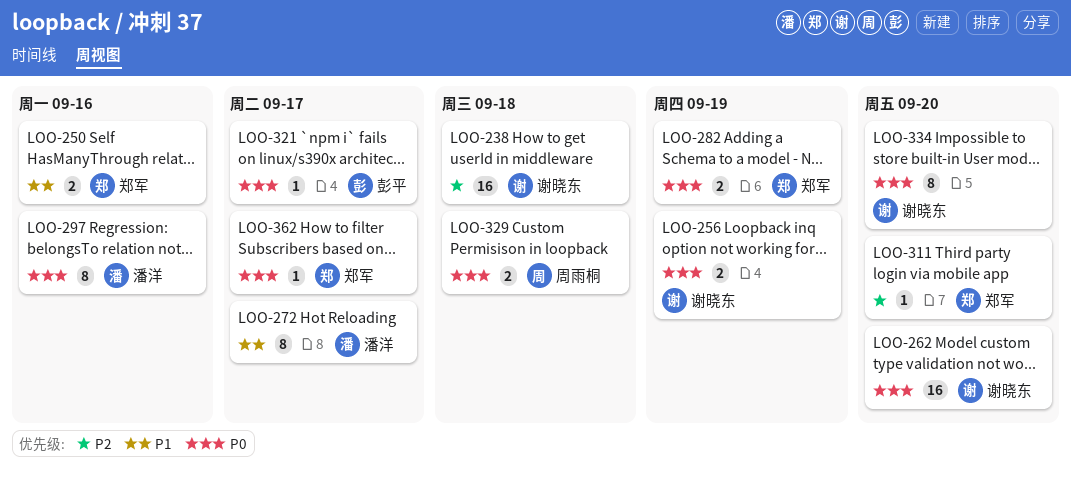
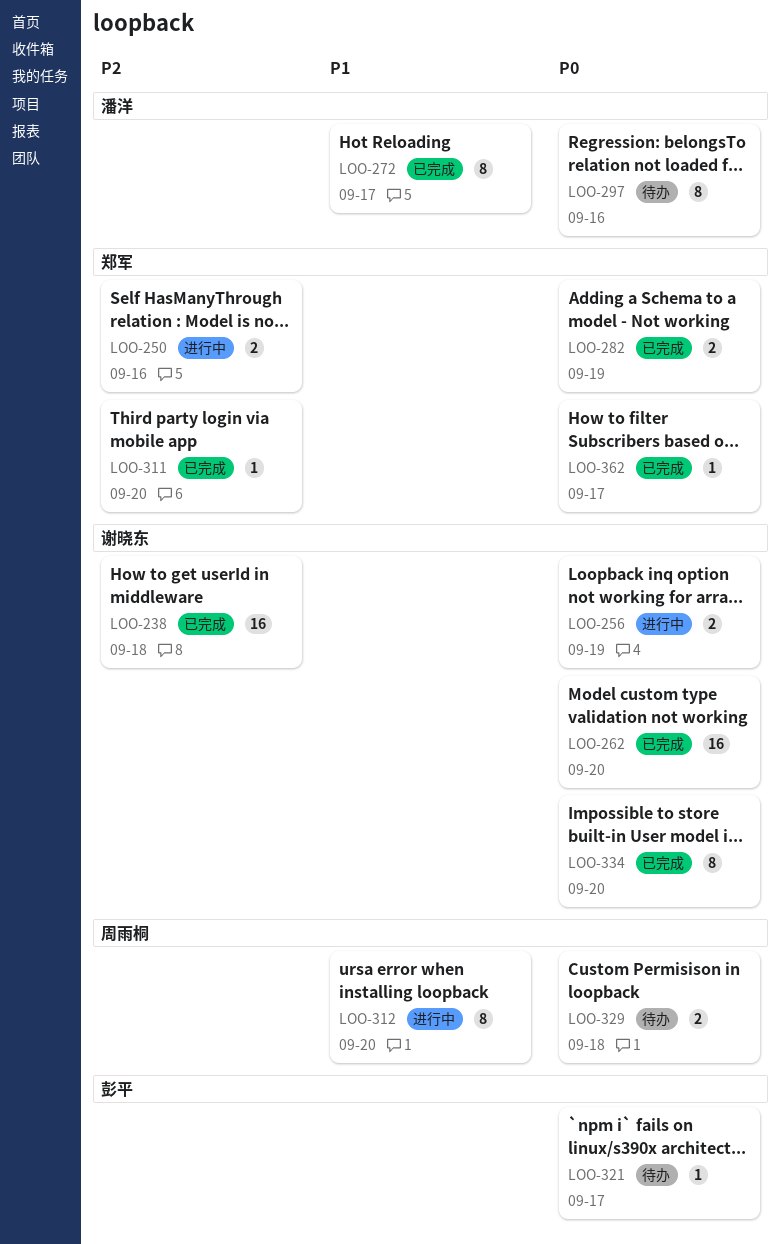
LOO-250, priority: P1 -> P2
LOO-312: none -> present

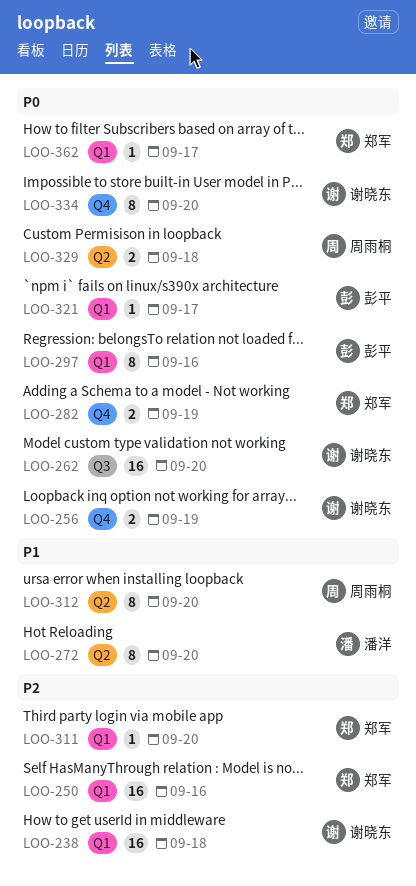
LOO-250, estimate: 2 -> 16
LOO-272, due: Sep 17 -> Sep 20
LOO-297, owner: 潘洋 -> 彭平

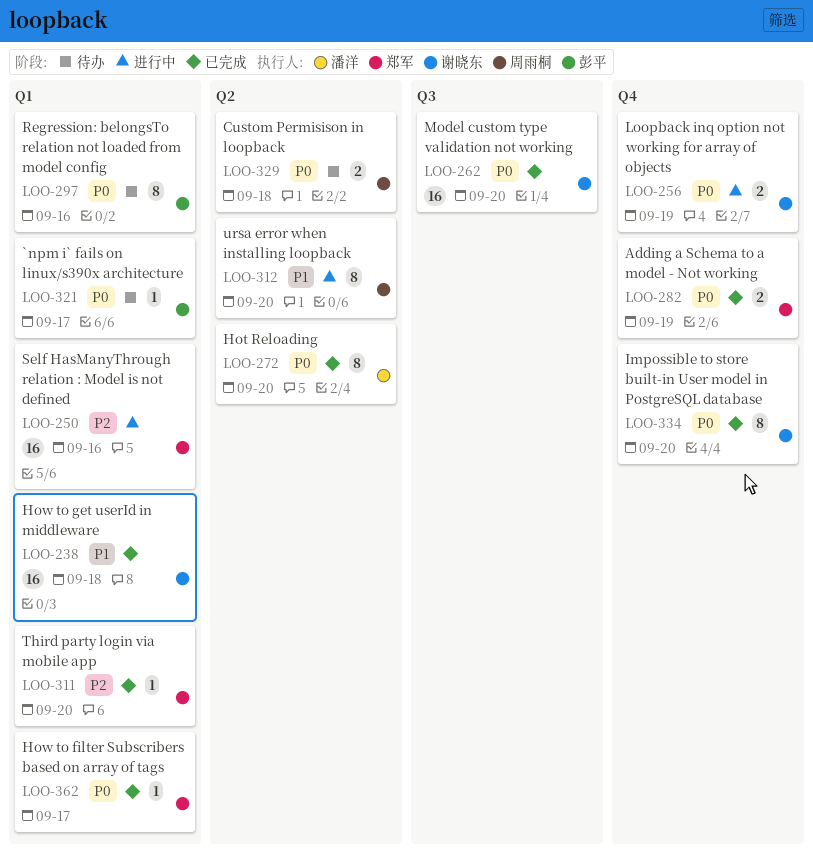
LOO-238, priority: P2 -> P1
LOO-272, priority: P1 -> P0

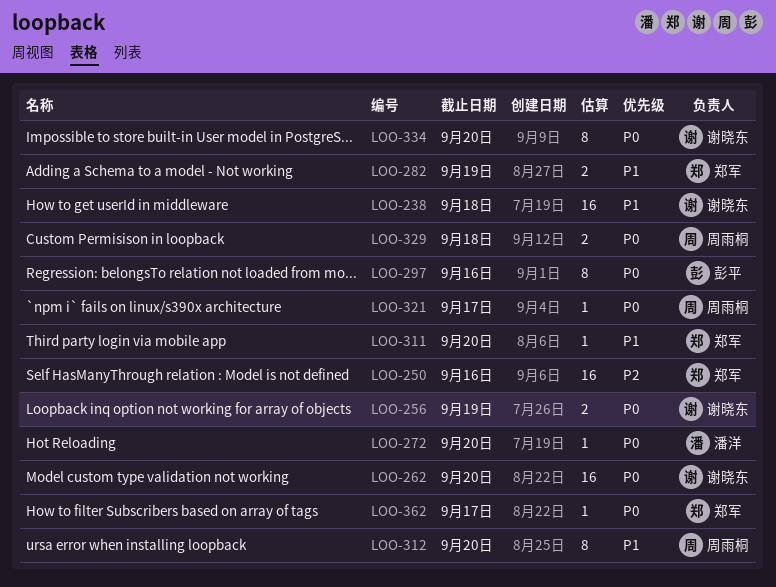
LOO-272, estimate: 8 -> 1
LOO-282, priority: P0 -> P1
LOO-311, priority: P2 -> P1
LOO-321, owner: 彭平 -> 周雨桐

